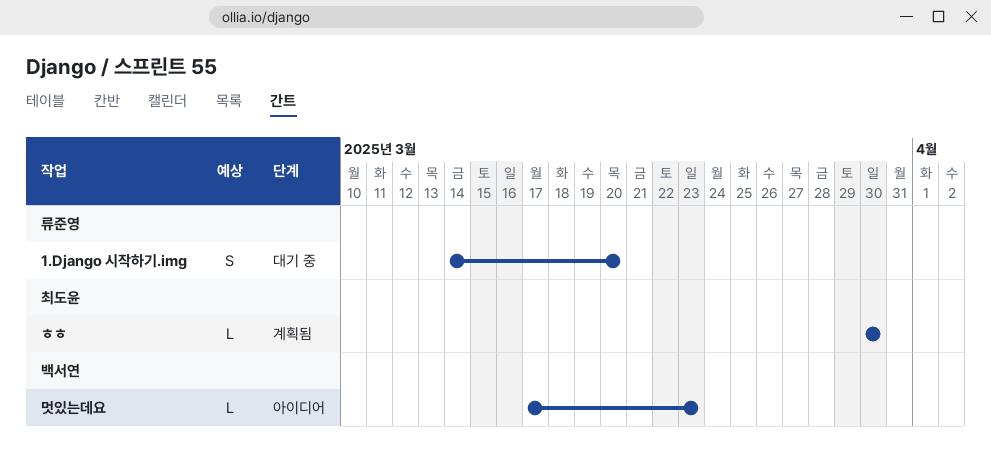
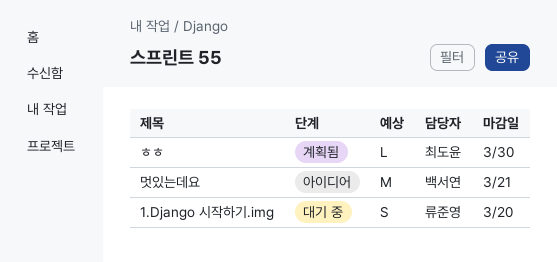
멋있는데요, estimate: L -> M
멋있는데요, due: Mar 23 -> Mar 21

